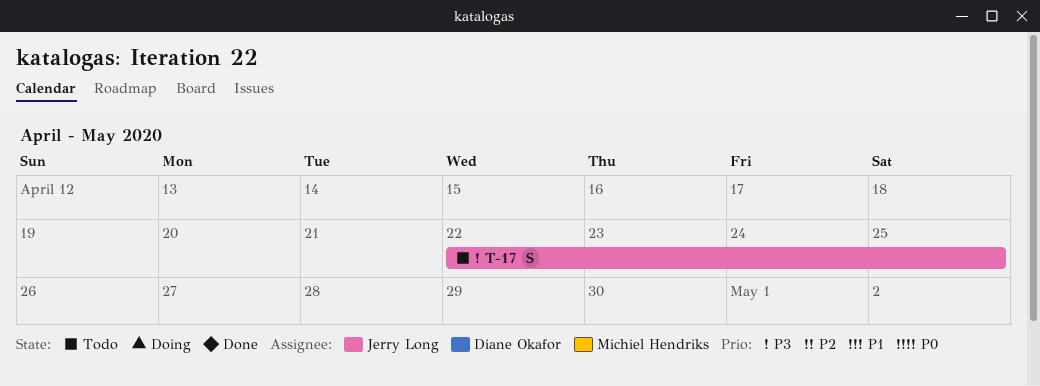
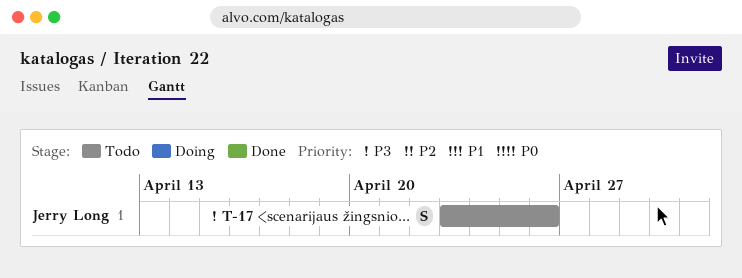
T-17, start: Apr 22 -> Apr 23
T-17, due: Apr 25 -> Apr 26

